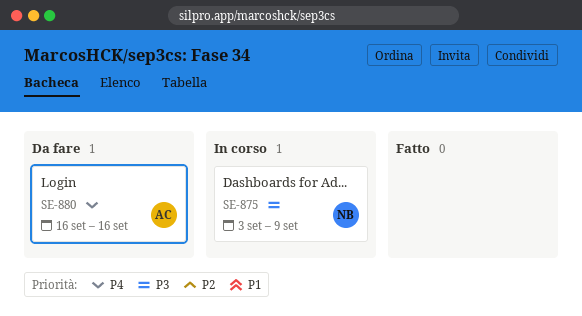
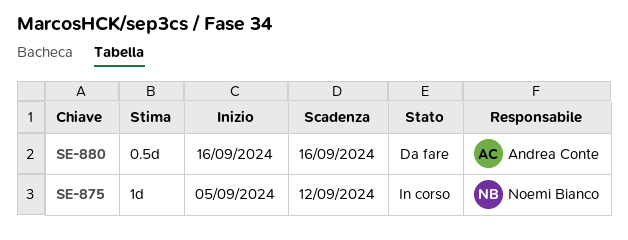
SE-875, start: Sep 3 -> Sep 5
SE-875, due: Sep 9 -> Sep 12

